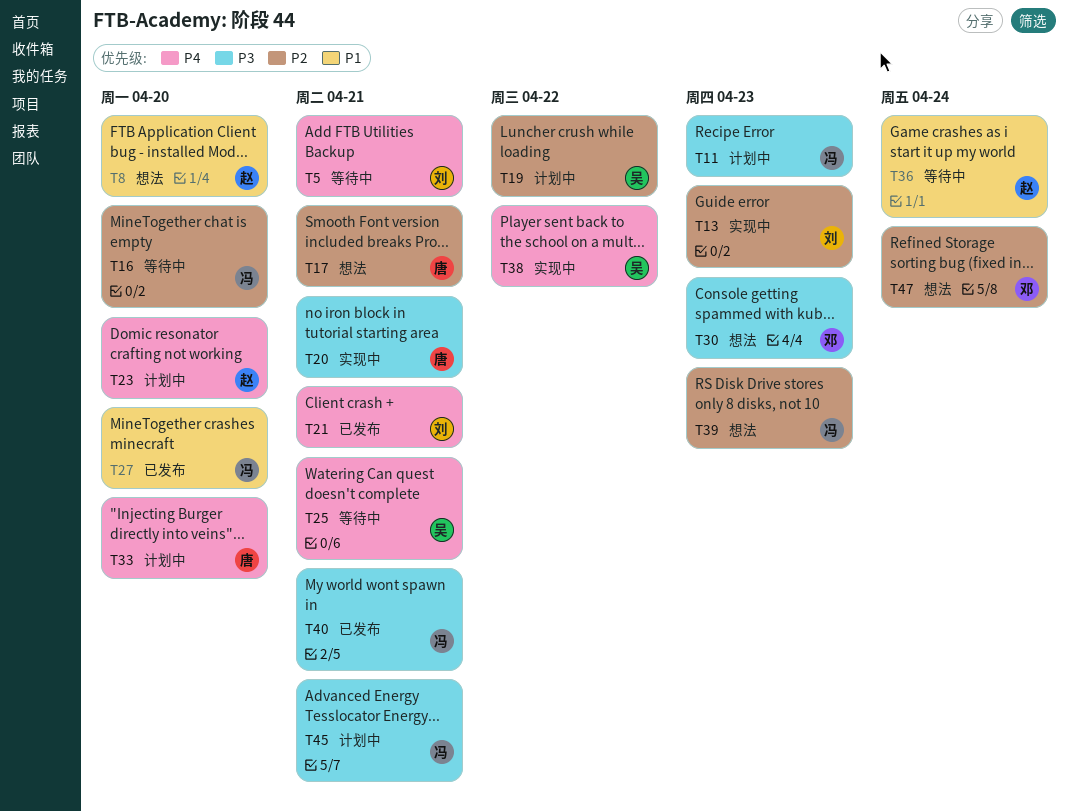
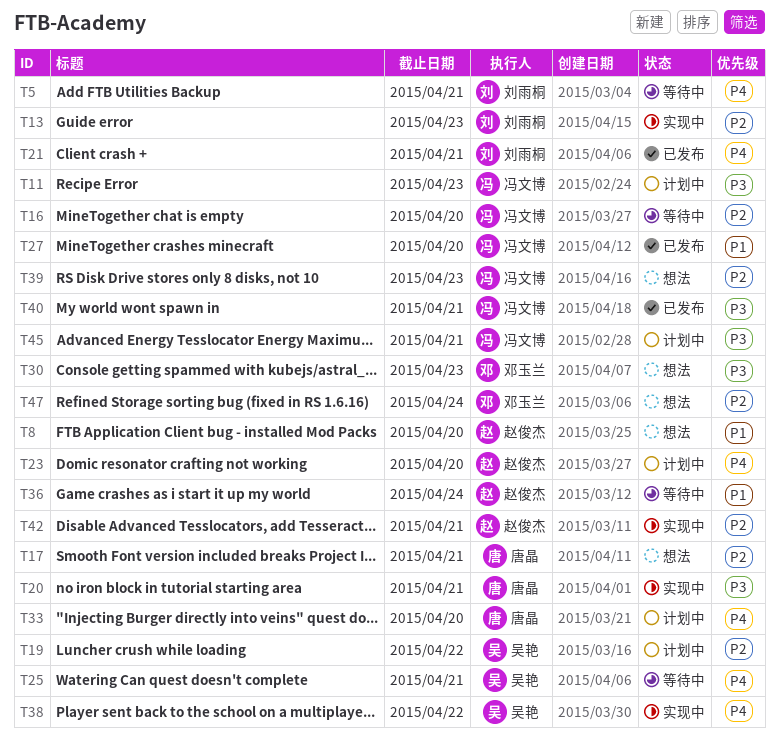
T42: none -> present

